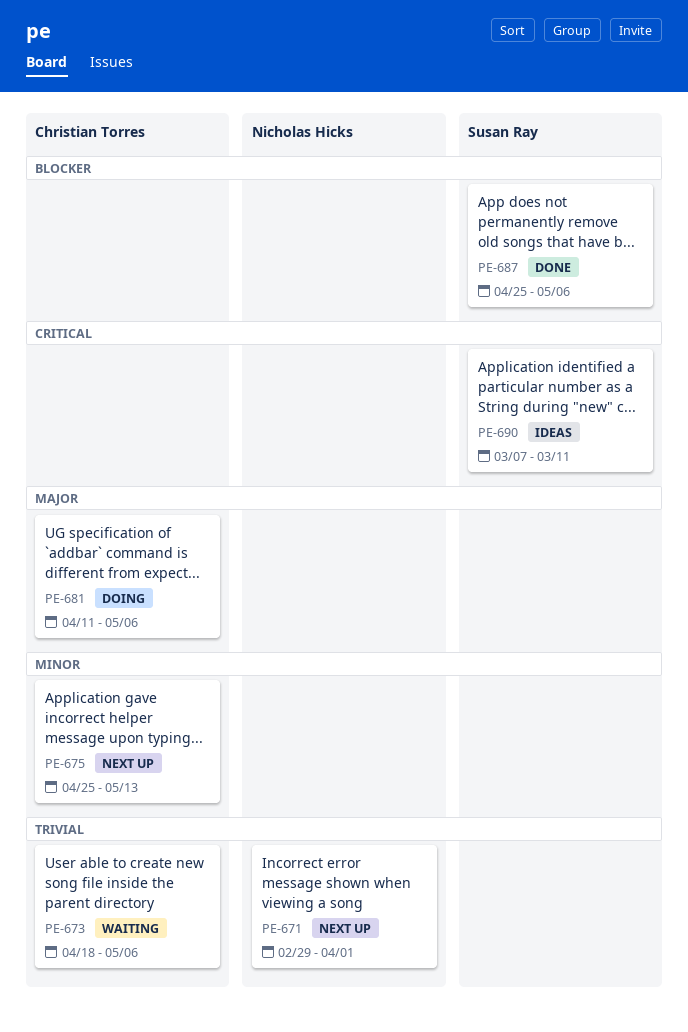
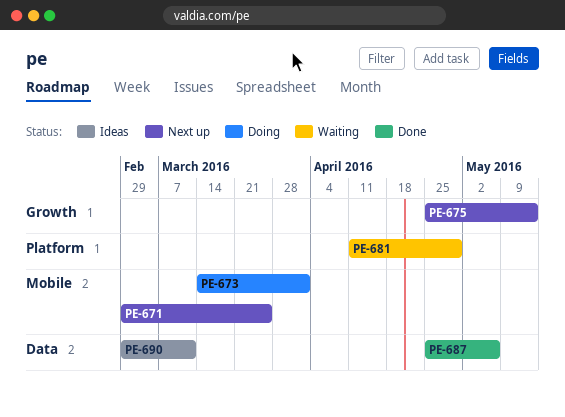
PE-671, due: Apr 1 -> Mar 25
PE-673, status: Waiting -> Doing
PE-673, start: Apr 18 -> Mar 14
PE-673, due: May 6 -> Apr 1
PE-681, status: Doing -> Waiting
PE-681, due: May 6 -> Apr 29
PE-690, start: Mar 7 -> Feb 29

